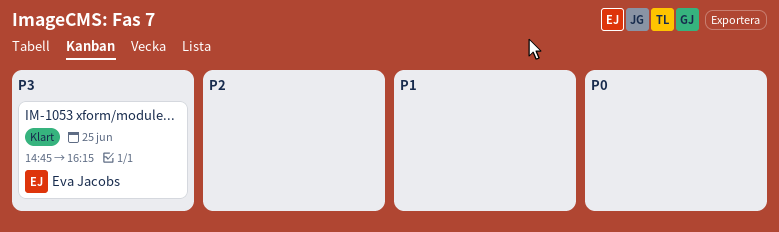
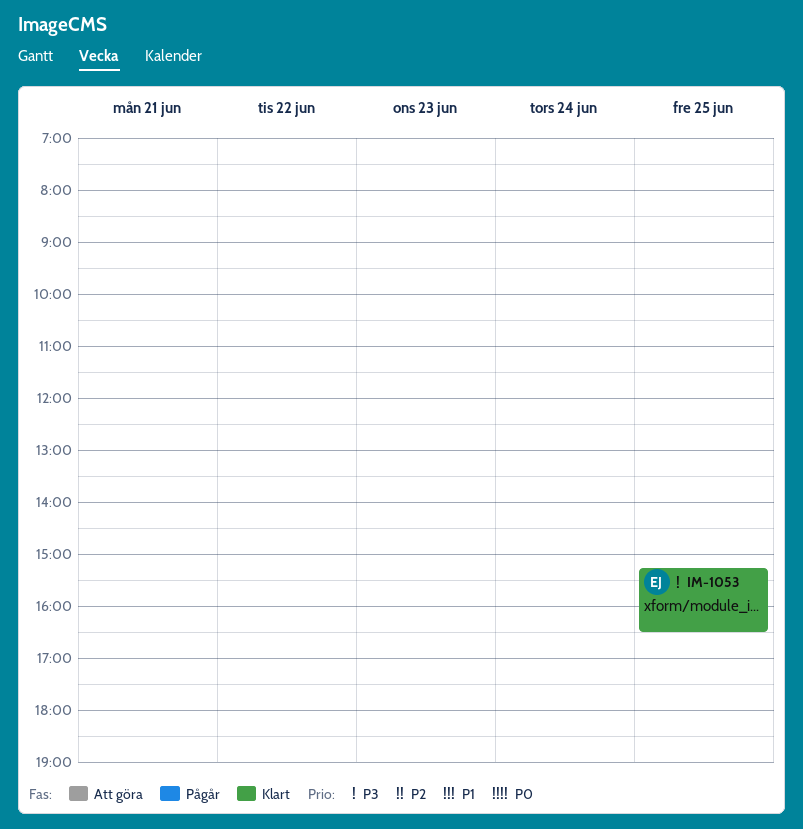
IM-1053, begins: 14:45 -> 15:15
IM-1053, ends: 16:15 -> 16:30

